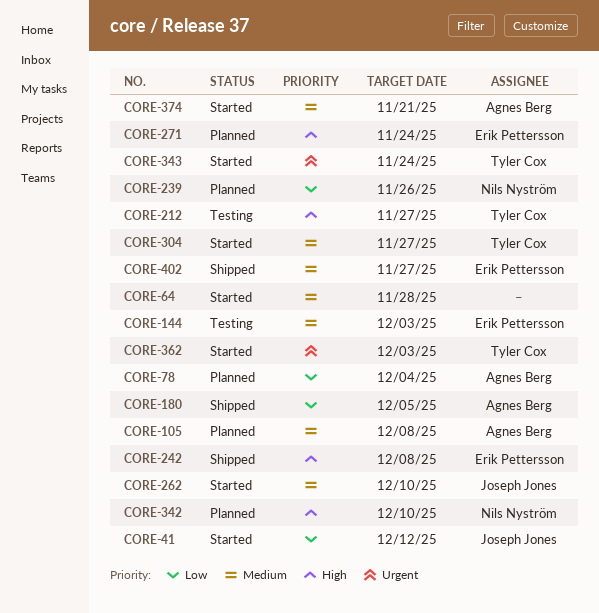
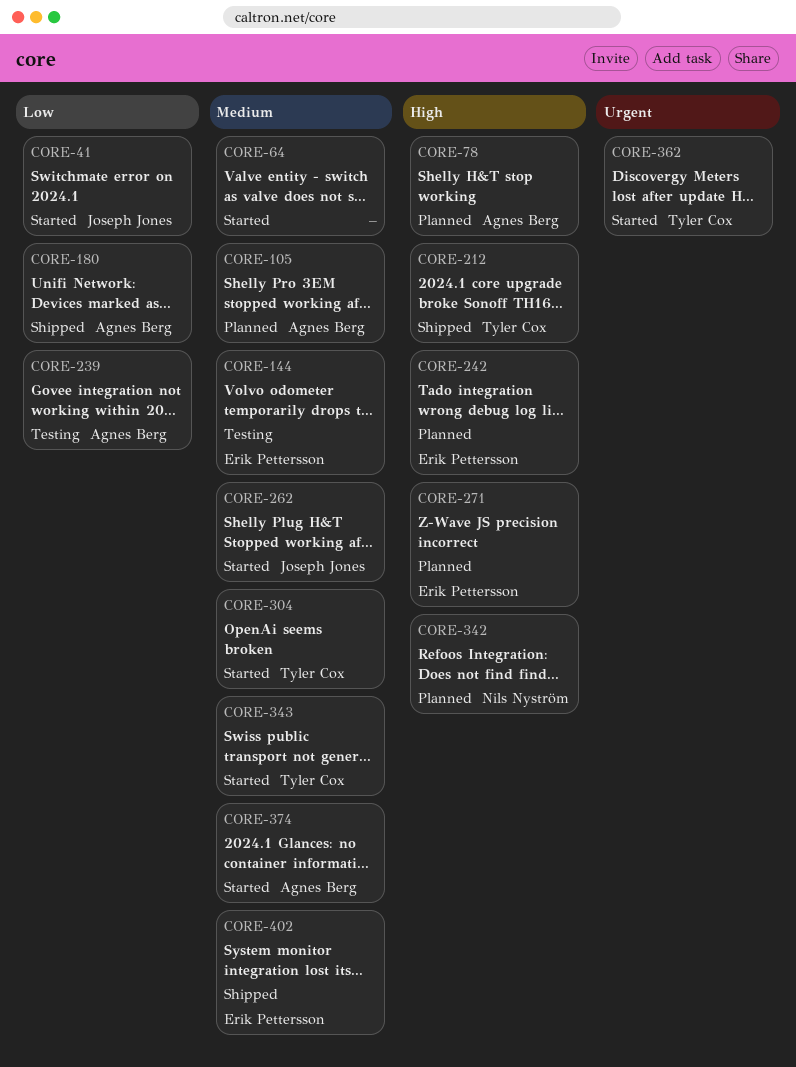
CORE-78, priority: Low -> High
CORE-212, status: Testing -> Shipped
CORE-239, status: Planned -> Testing
CORE-239, owner: Nils Nyström -> Agnes Berg
CORE-242, status: Shipped -> Planned
CORE-343, priority: Urgent -> Medium

